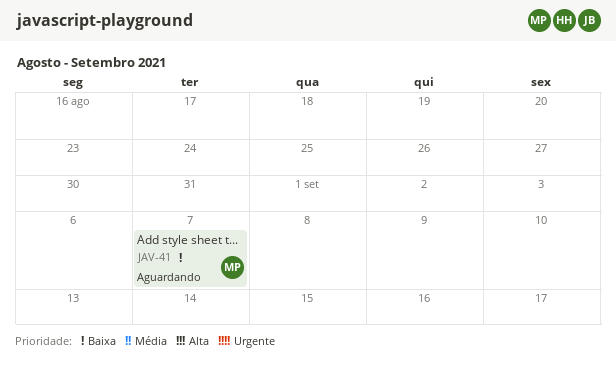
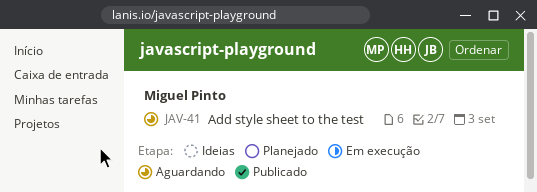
JAV-41, due: Sep 7 -> Sep 3

